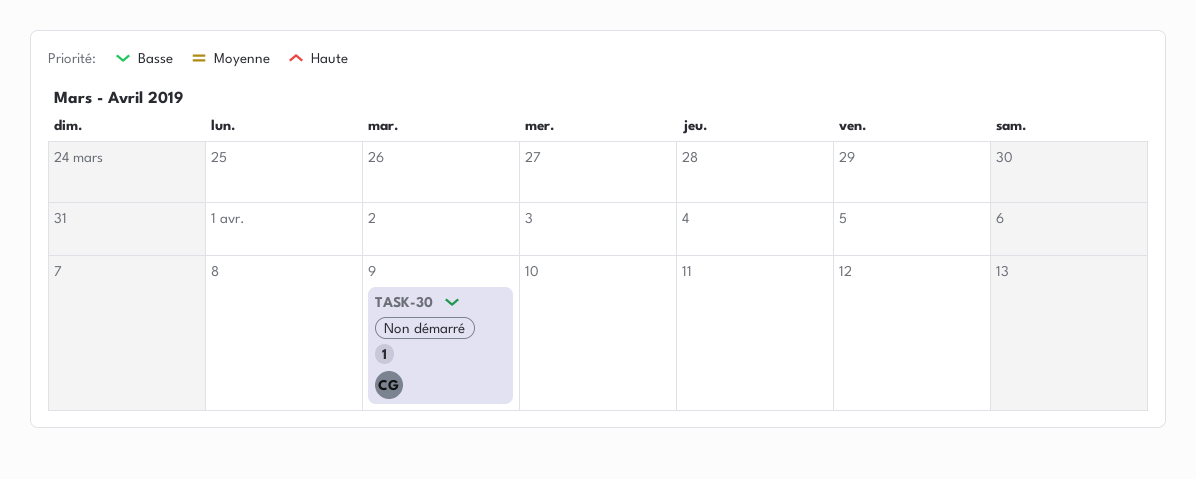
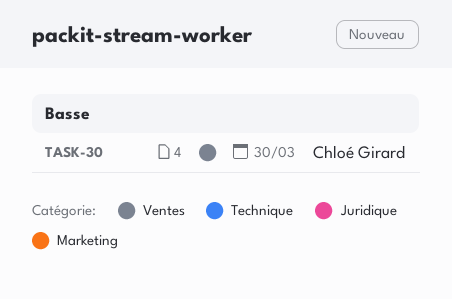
TASK-30, due: Apr 9 -> Mar 30

